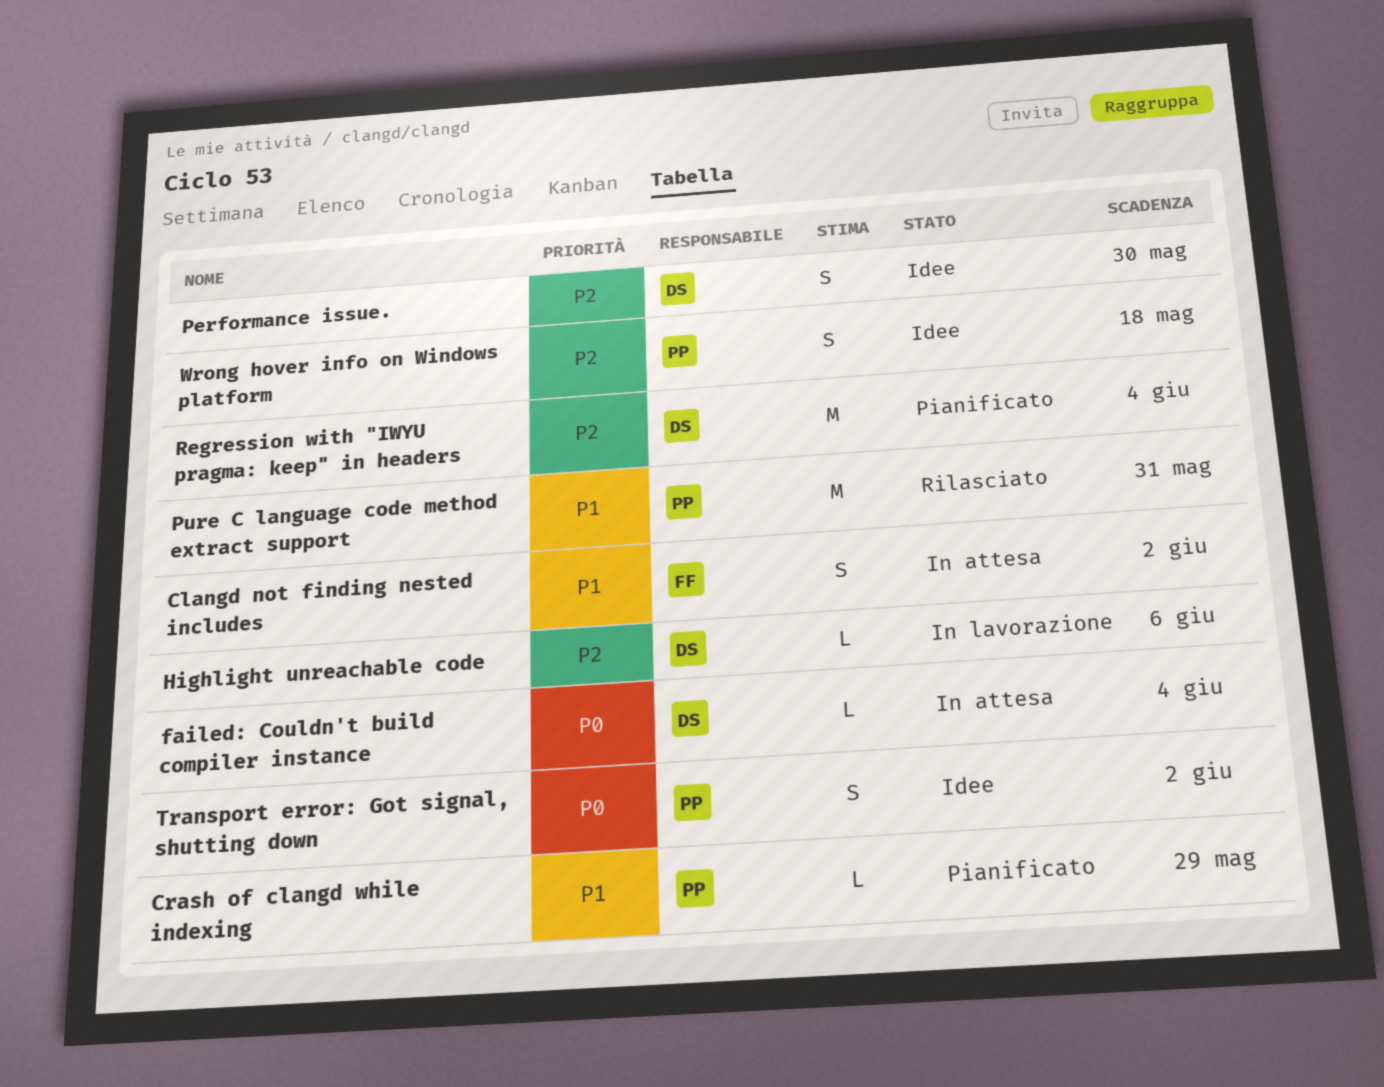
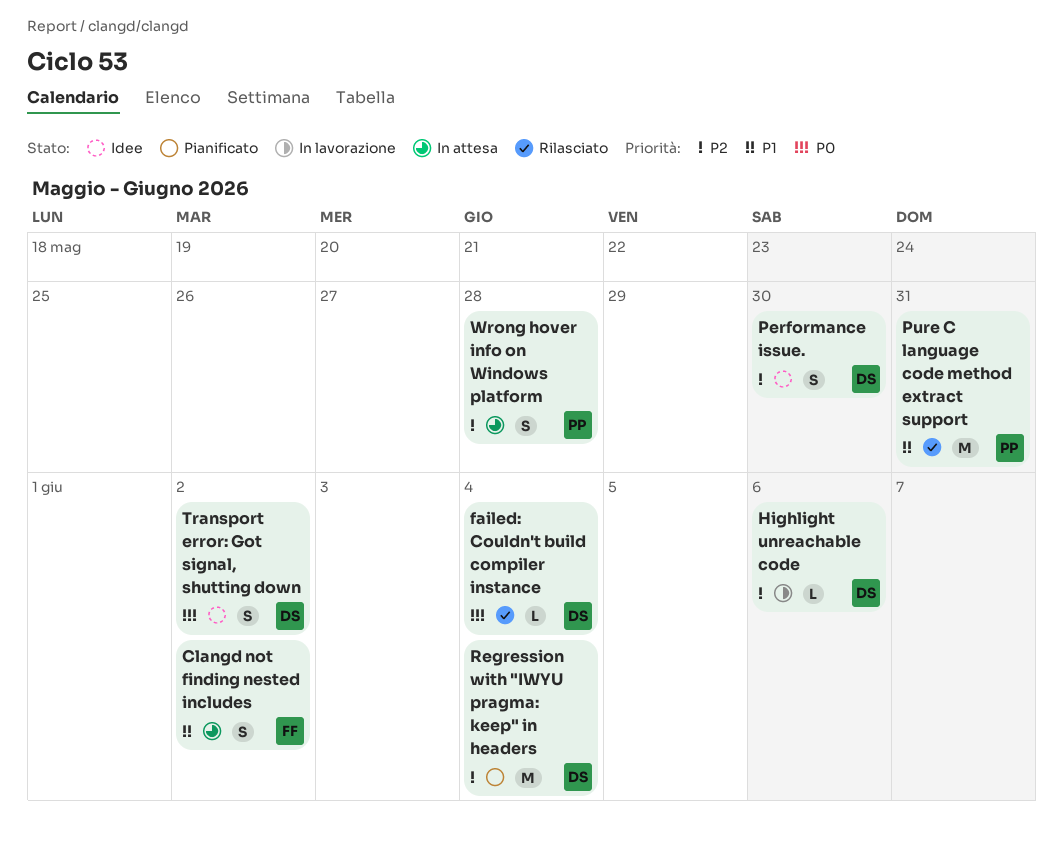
Crash of clangd while indexing: present -> none
failed: Couldn't build compiler instance, status: In attesa -> Rilasciato
Transport error: Got signal, shutting down, owner: PP -> DS
Wrong hover info on Windows platform, status: Idee -> In attesa
Wrong hover info on Windows platform, due: May 18 -> May 28

